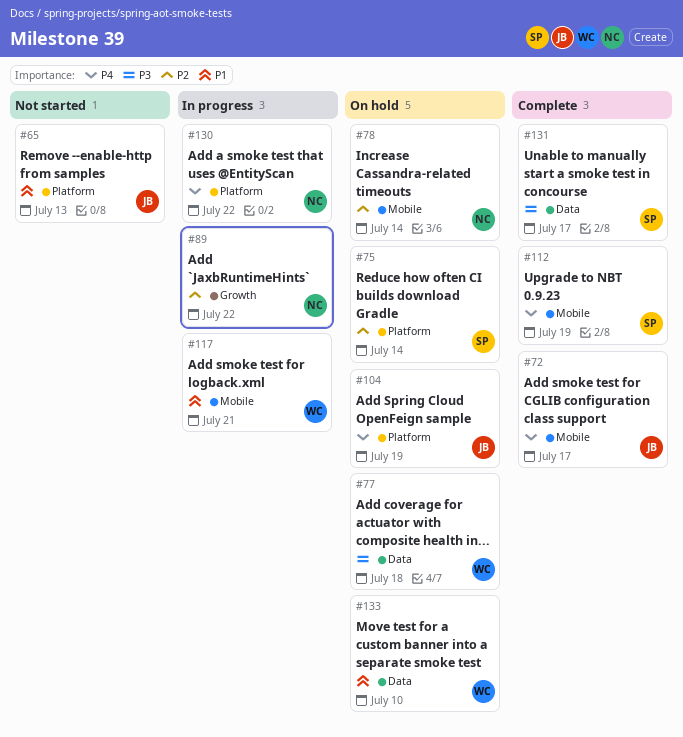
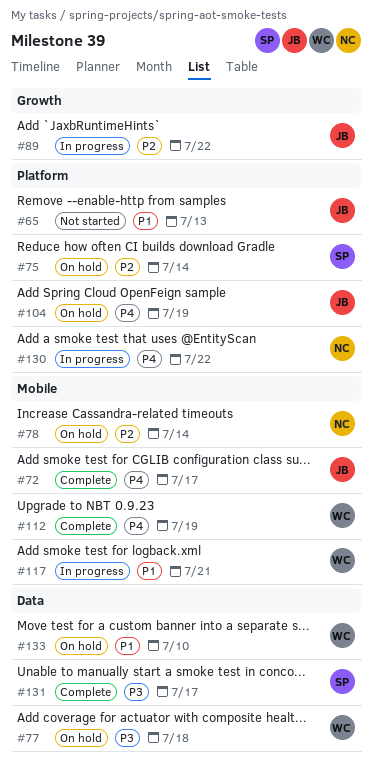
#89, owner: NC -> JB
#112, owner: SP -> WC

